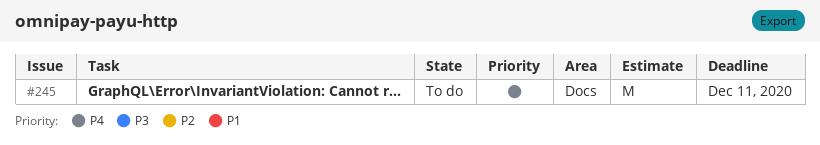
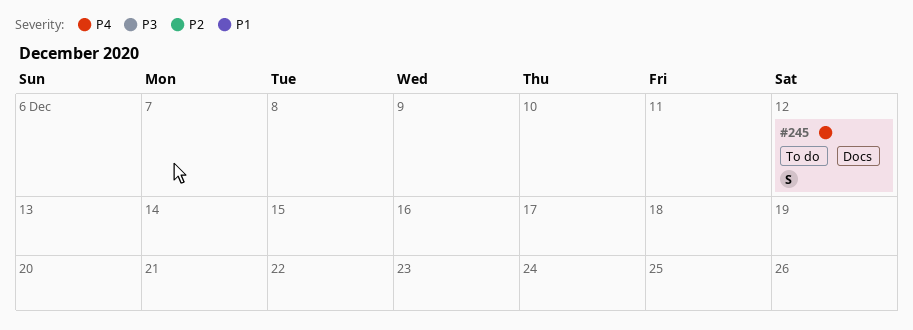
#245, estimate: M -> S
#245, due: Dec 11 -> Dec 12

